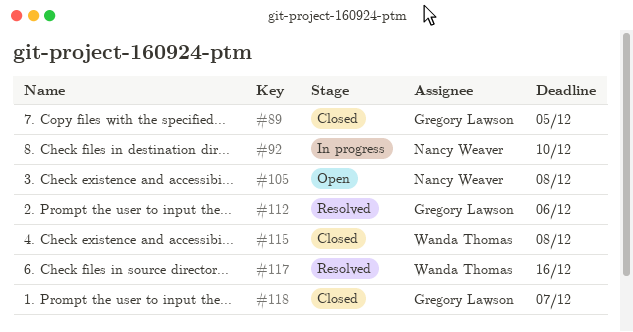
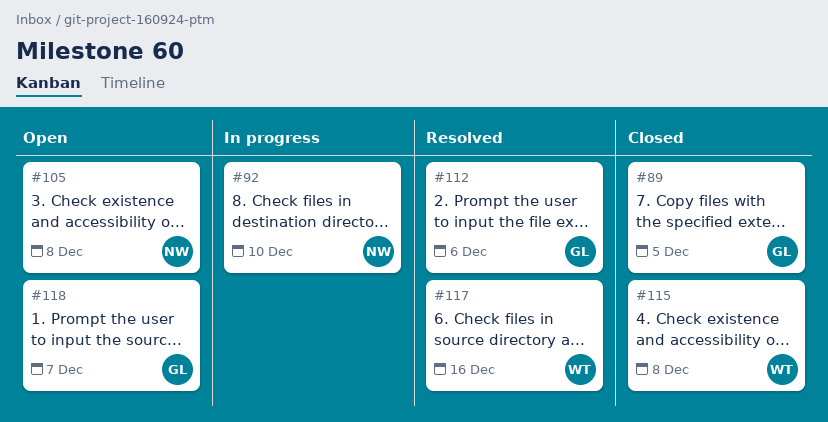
#118, status: Closed -> Open

